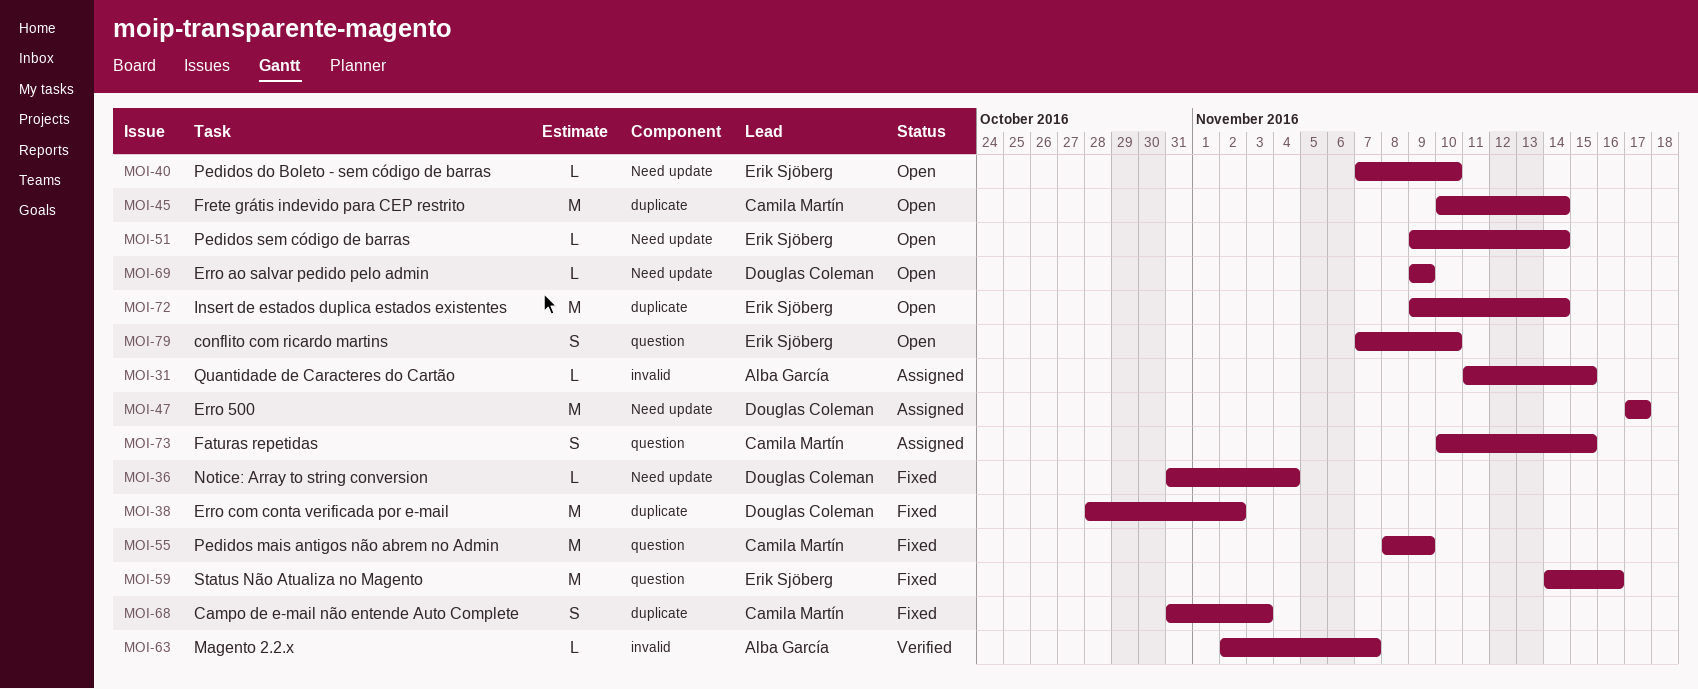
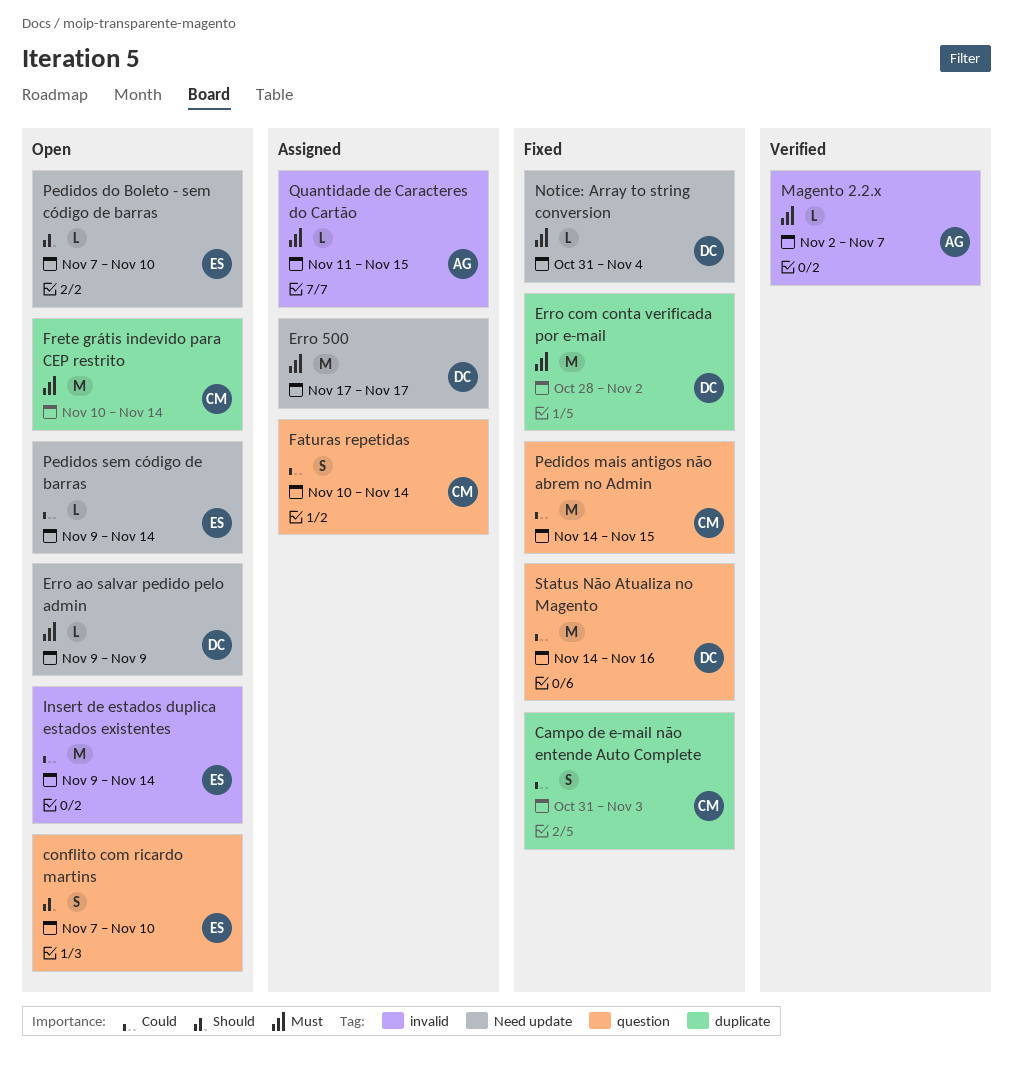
Faturas repetidas, due: Nov 15 -> Nov 14
Insert de estados duplica estados existentes, label: duplicate -> invalid
Pedidos mais antigos não abrem no Admin, start: Nov 8 -> Nov 14
Pedidos mais antigos não abrem no Admin, due: Nov 9 -> Nov 15
Status Não Atualiza no Magento, owner: Erik Sjöberg -> Douglas Coleman

